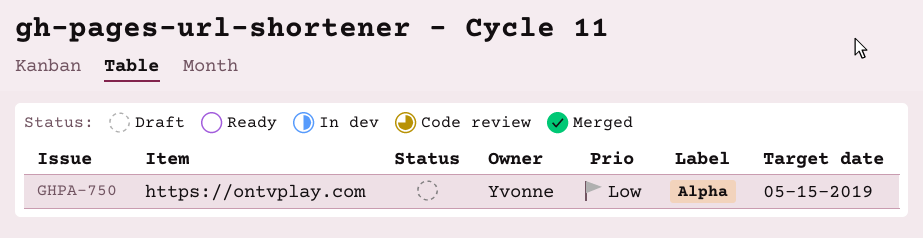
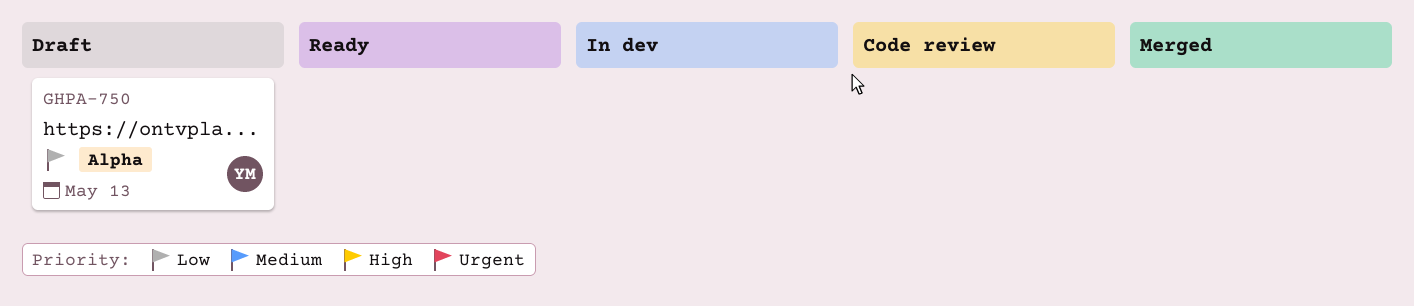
GHPA-750, due: May 15 -> May 13

